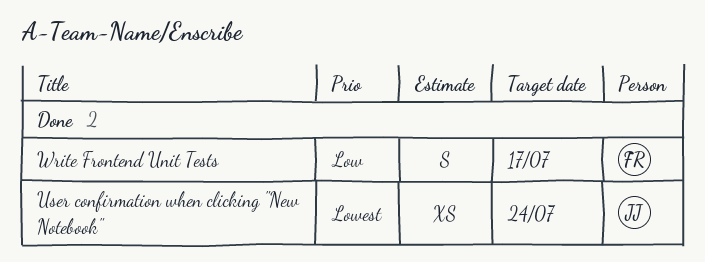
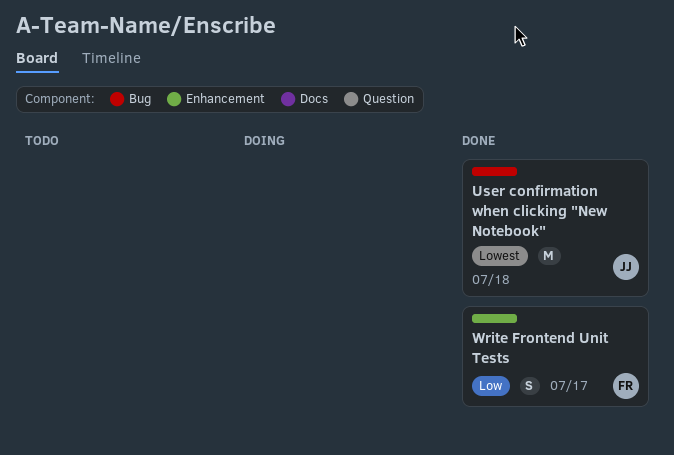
User confirmation when clicking "New Notebook", estimate: XS -> M
User confirmation when clicking "New Notebook", due: Jul 24 -> Jul 18

